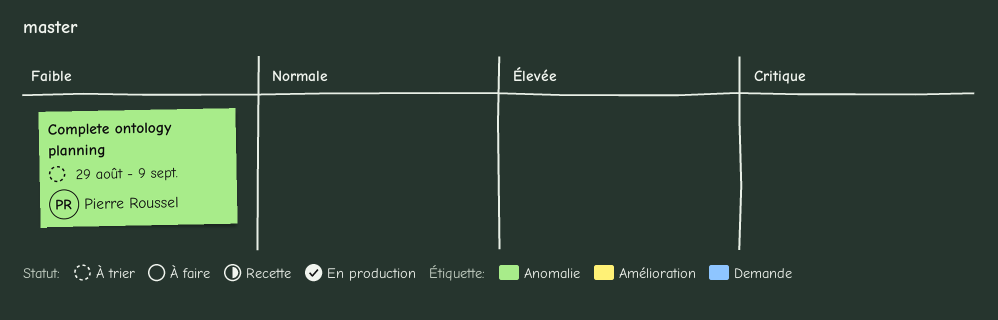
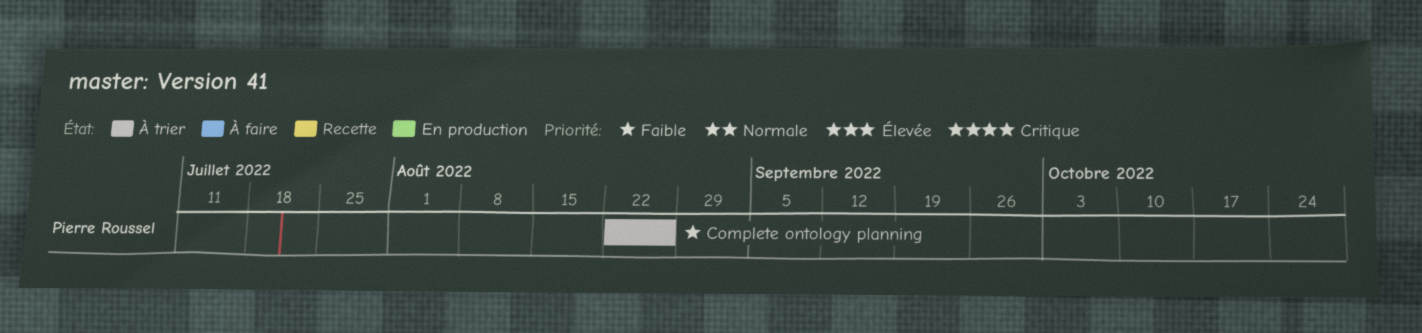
Complete ontology planning, start: Aug 29 -> Aug 22
Complete ontology planning, due: Sep 9 -> Aug 26

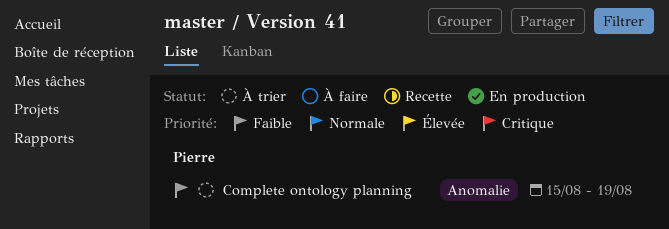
Complete ontology planning, start: Aug 22 -> Aug 15
Complete ontology planning, due: Aug 26 -> Aug 19

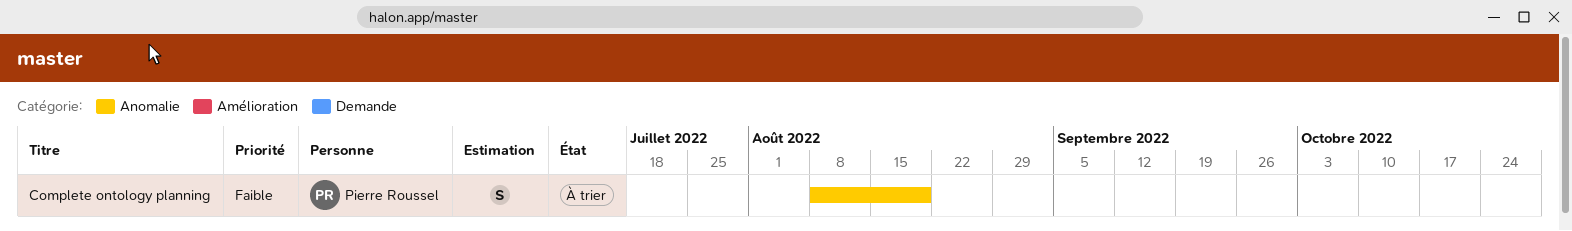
Complete ontology planning, start: Aug 15 -> Aug 8

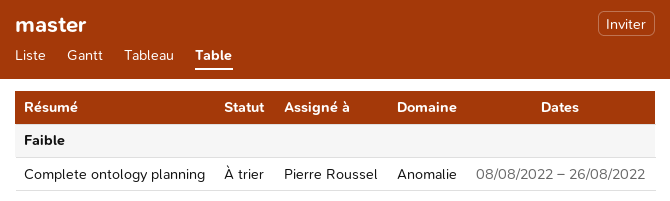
Complete ontology planning, due: Aug 19 -> Aug 26

